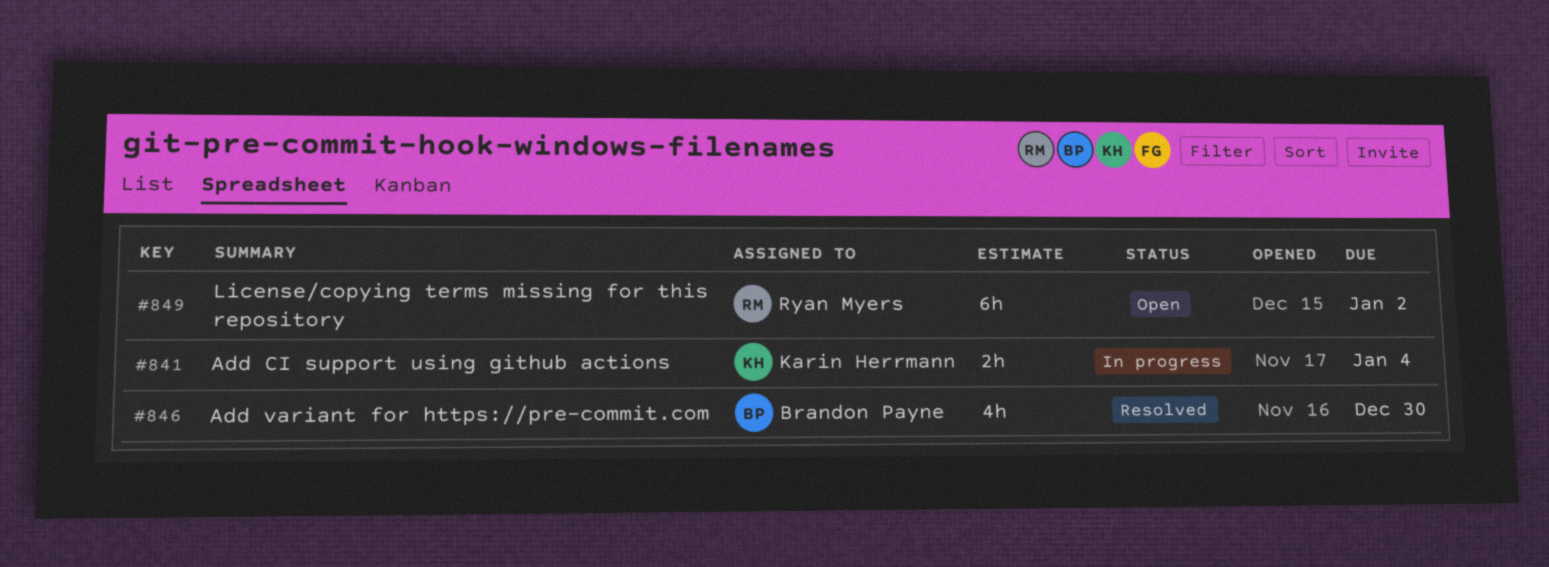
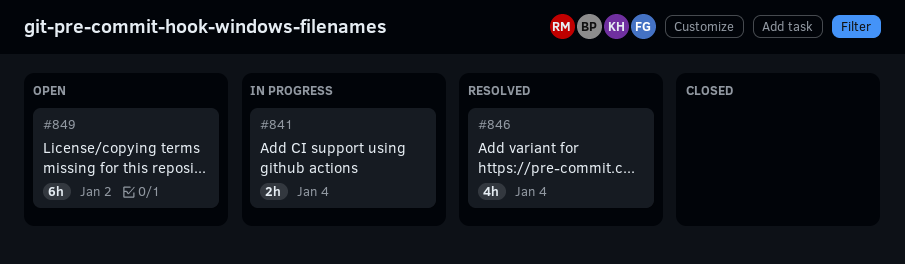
#846, due: Dec 30 -> Jan 4

